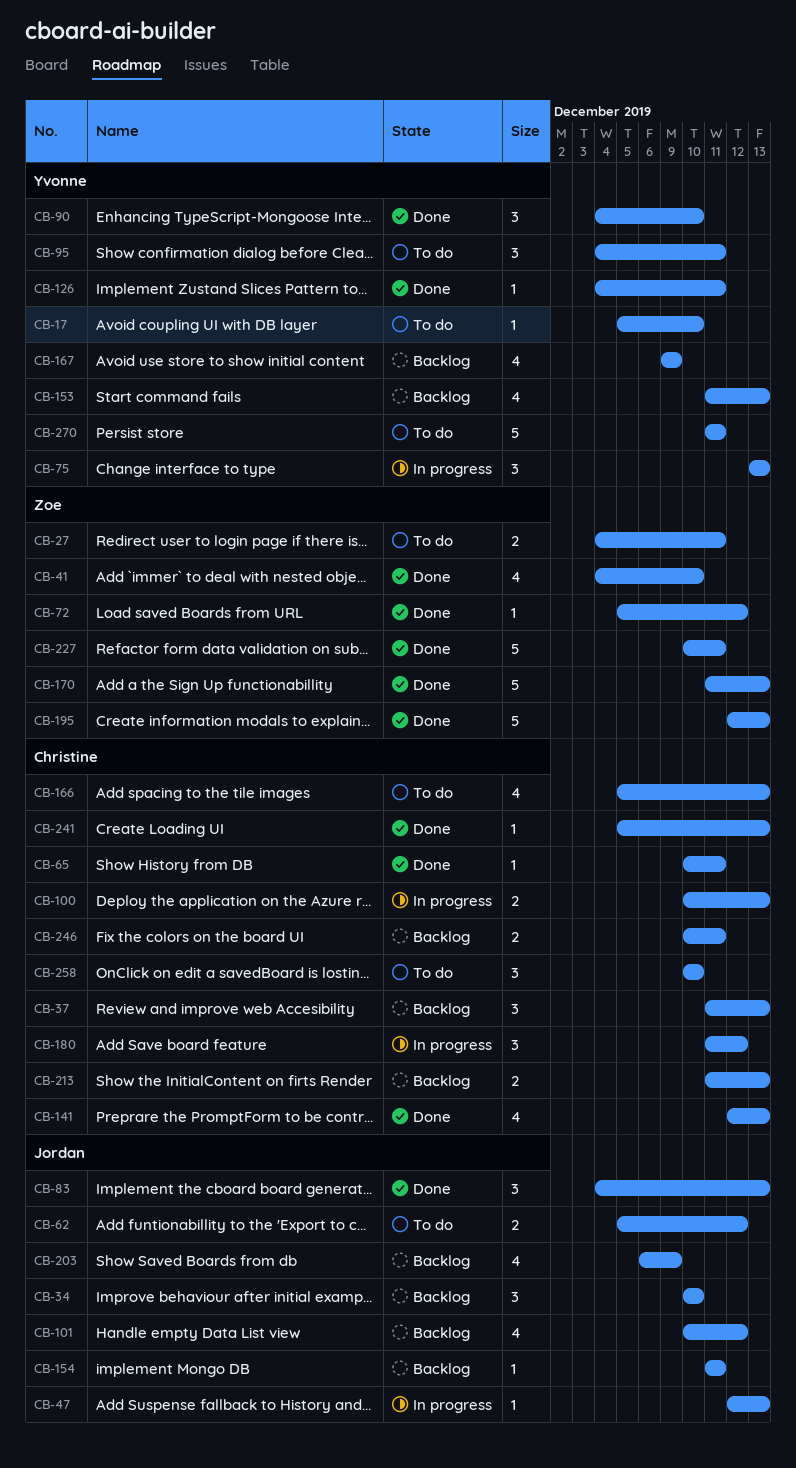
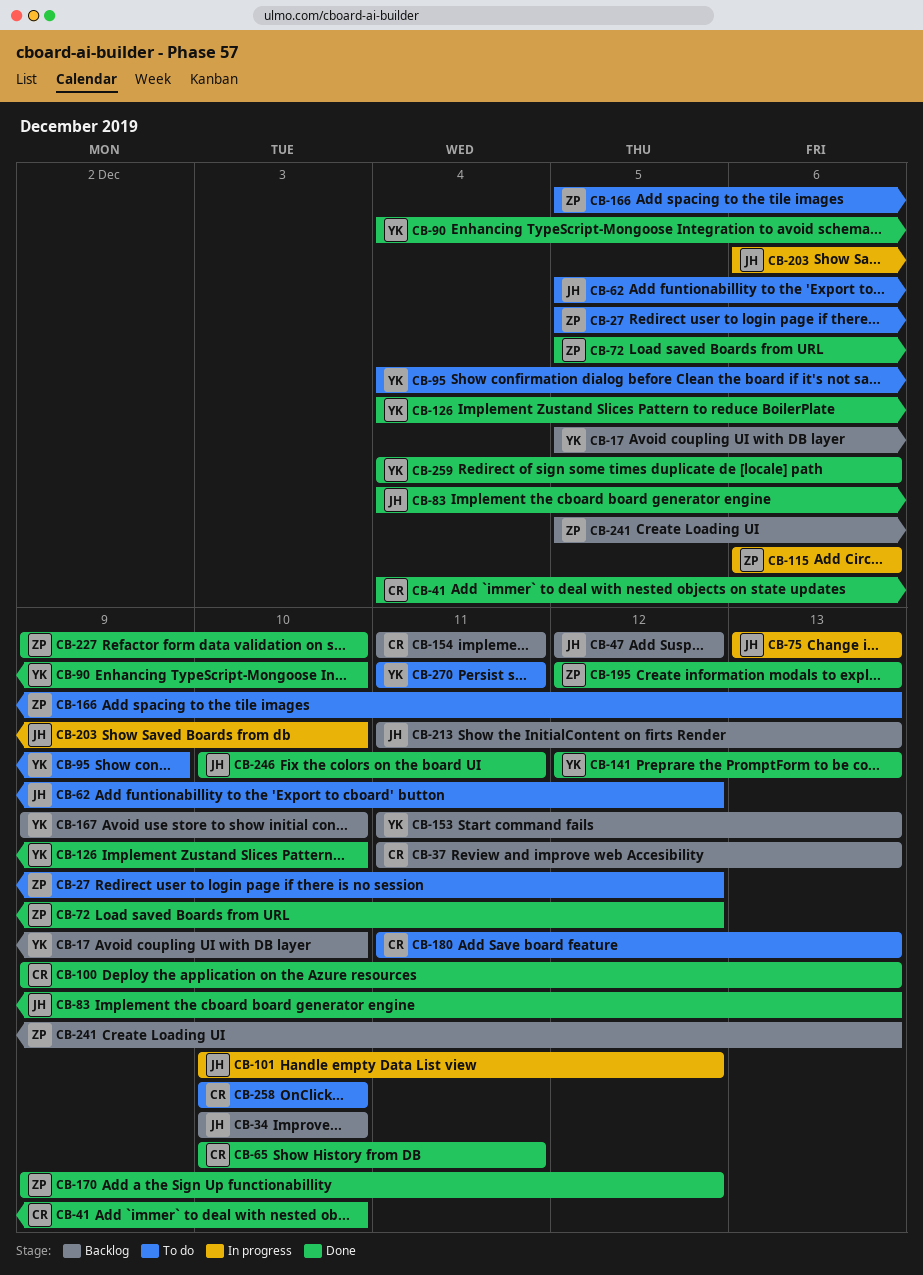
CB-17, status: To do -> Backlog
CB-27, start: Dec 4 -> Dec 5
CB-27, due: Dec 11 -> Dec 12
CB-41, owner: Zoe -> Christine
CB-47, status: In progress -> Backlog
CB-47, due: Dec 13 -> Dec 12
CB-75, owner: Yvonne -> Jordan
CB-95, due: Dec 11 -> Dec 9
CB-100, status: In progress -> Done
CB-100, start: Dec 10 -> Dec 9
CB-101, status: Backlog -> In progress
CB-115: none -> present
CB-126, due: Dec 11 -> Dec 10
CB-141, owner: Christine -> Yvonne
CB-154, owner: Jordan -> Christine
CB-166, owner: Christine -> Zoe
CB-167, due: Dec 9 -> Dec 10
CB-170, start: Dec 11 -> Dec 9
CB-170, due: Dec 13 -> Dec 12
CB-180, status: In progress -> To do
CB-180, due: Dec 12 -> Dec 13
CB-203, status: Backlog -> In progress
CB-203, due: Dec 9 -> Dec 10
CB-213, owner: Christine -> Jordan
CB-227, start: Dec 10 -> Dec 9
CB-227, due: Dec 11 -> Dec 10
CB-241, status: Done -> Backlog
CB-241, owner: Christine -> Zoe
CB-246, status: Backlog -> Done
CB-246, owner: Christine -> Jordan
CB-259: none -> present

